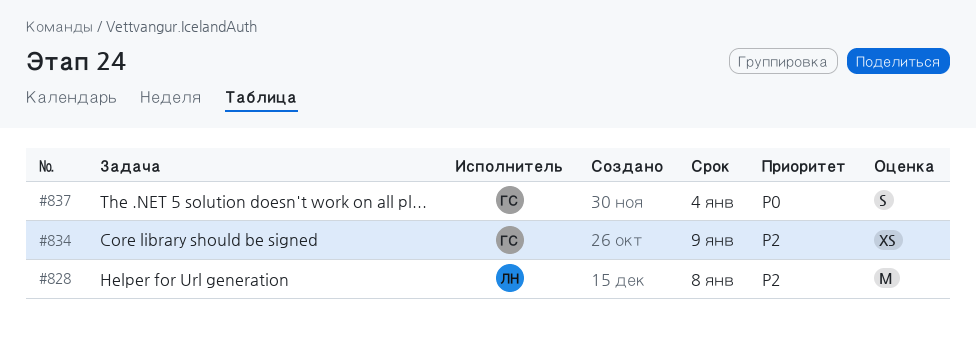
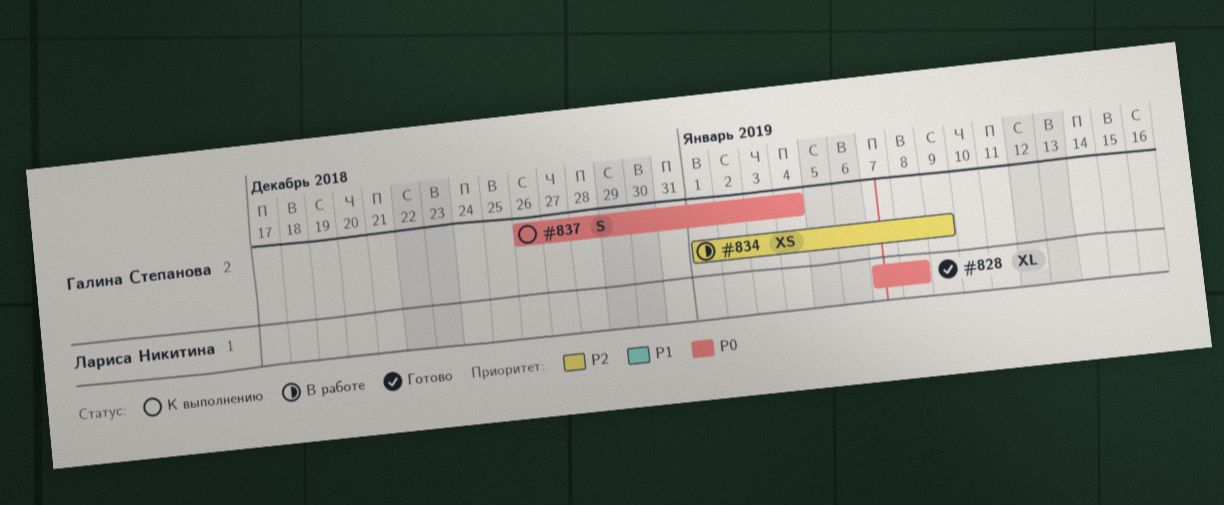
#828, priority: P2 -> P0
#828, estimate: M -> XL

